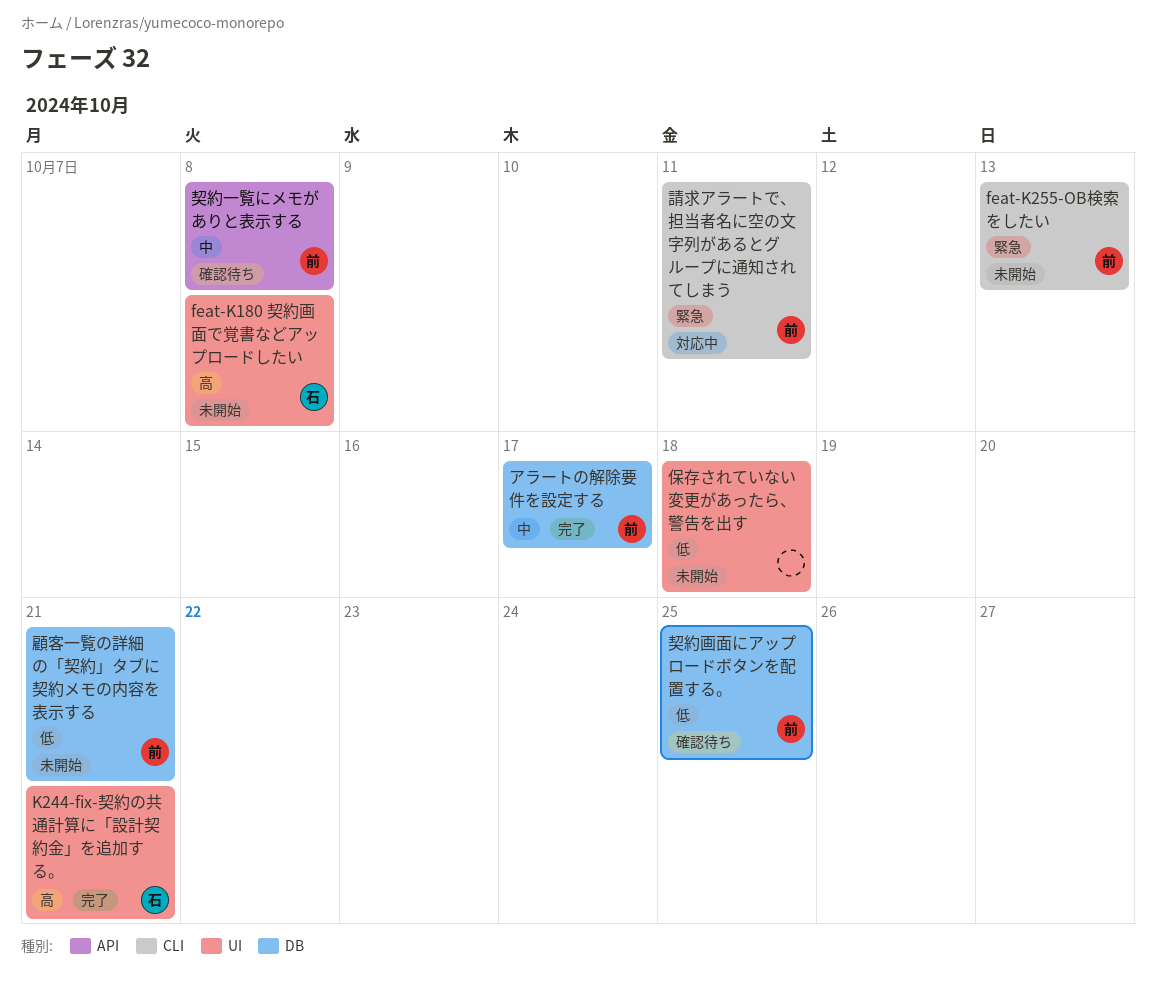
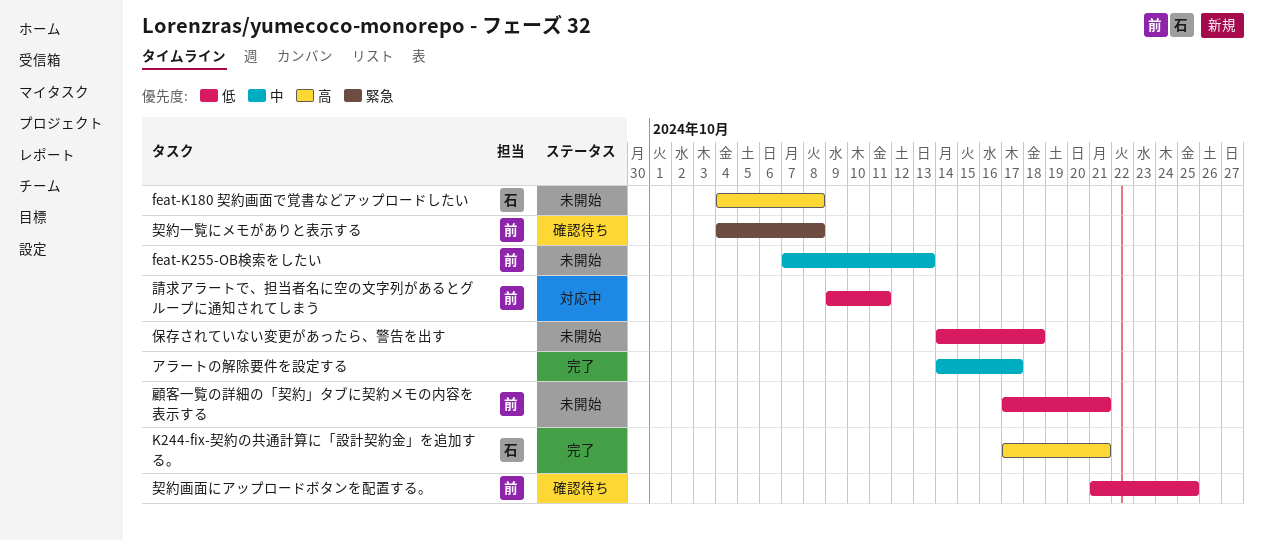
feat-K255-OB検索をしたい, priority: 緊急 -> 中
アラートの解除要件を設定する, owner: 前 -> none
契約一覧にメモがありと表示する, priority: 中 -> 緊急
請求アラートで、担当者名に空の文字列があるとグループに通知されてしまう, priority: 緊急 -> 低

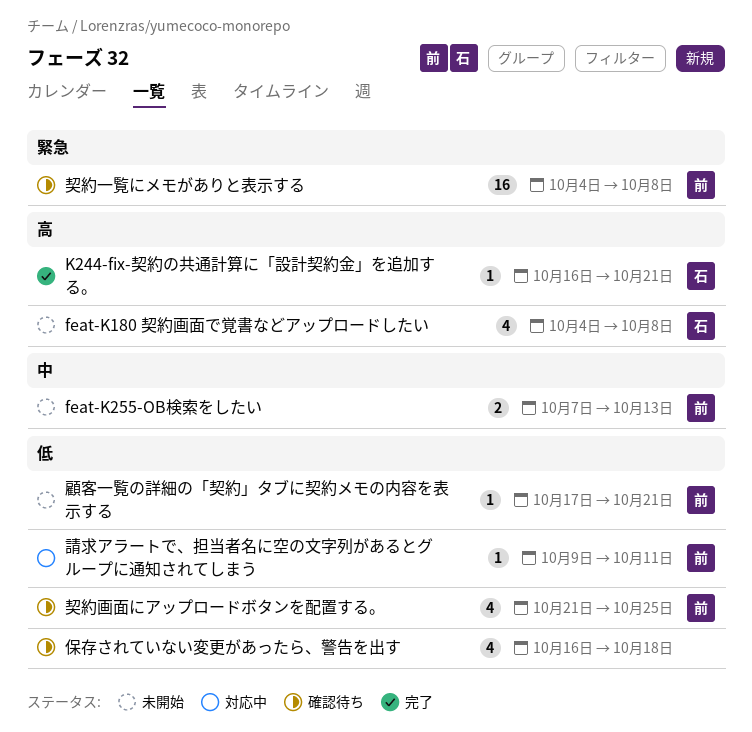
K244-fix-契約の共通計算に「設計契約金」を追加する。, start: Oct 17 -> Oct 16
アラートの解除要件を設定する: present -> none
保存されていない変更があったら、警告を出す, status: 未開始 -> 確認待ち
保存されていない変更があったら、警告を出す, start: Oct 14 -> Oct 16

